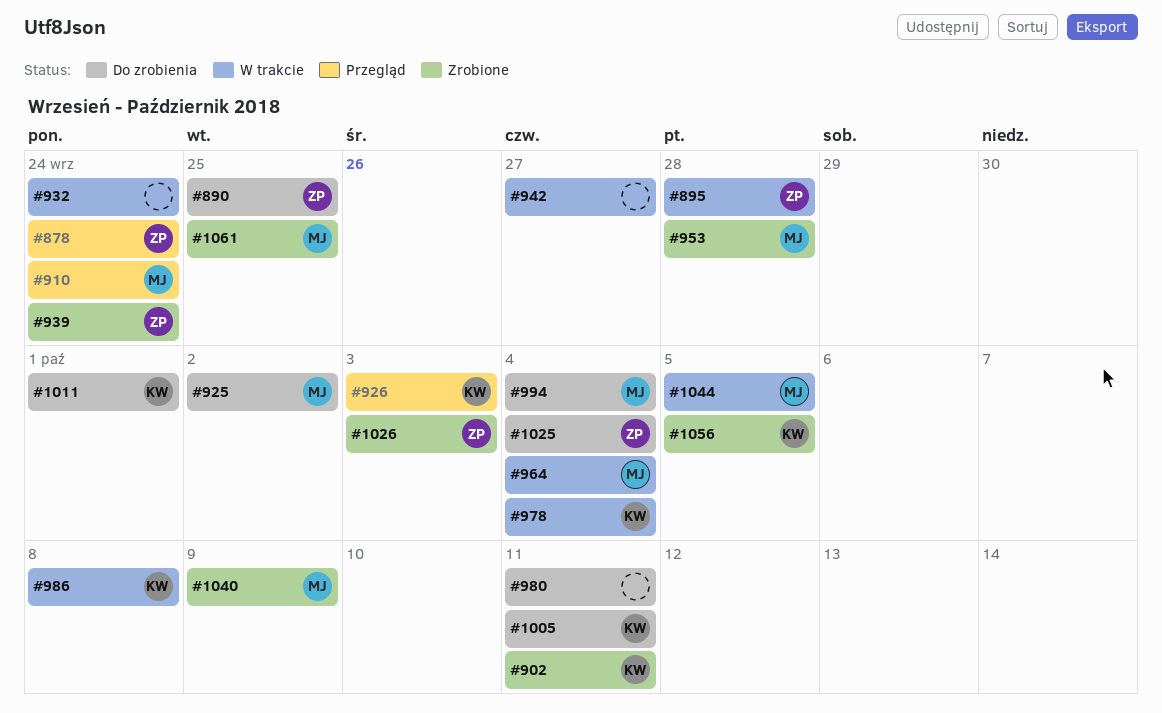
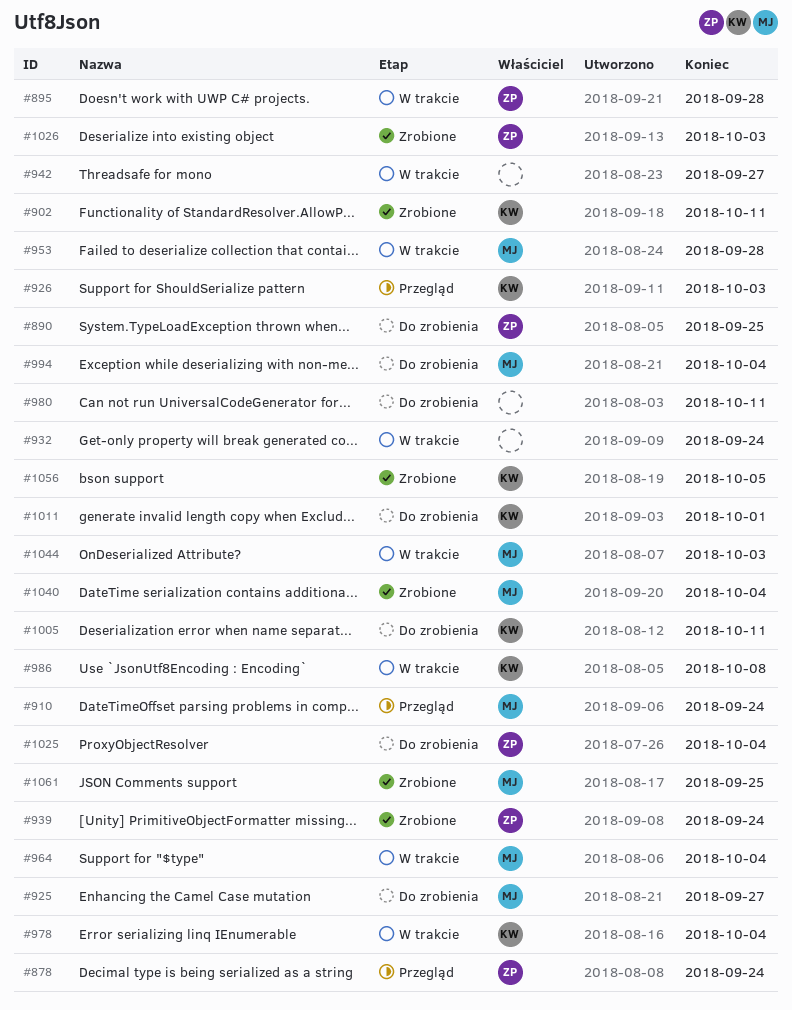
#925, due: Oct 2 -> Sep 27
#953, status: Zrobione -> W trakcie
#1040, due: Oct 9 -> Oct 4
#1044, due: Oct 5 -> Oct 3

